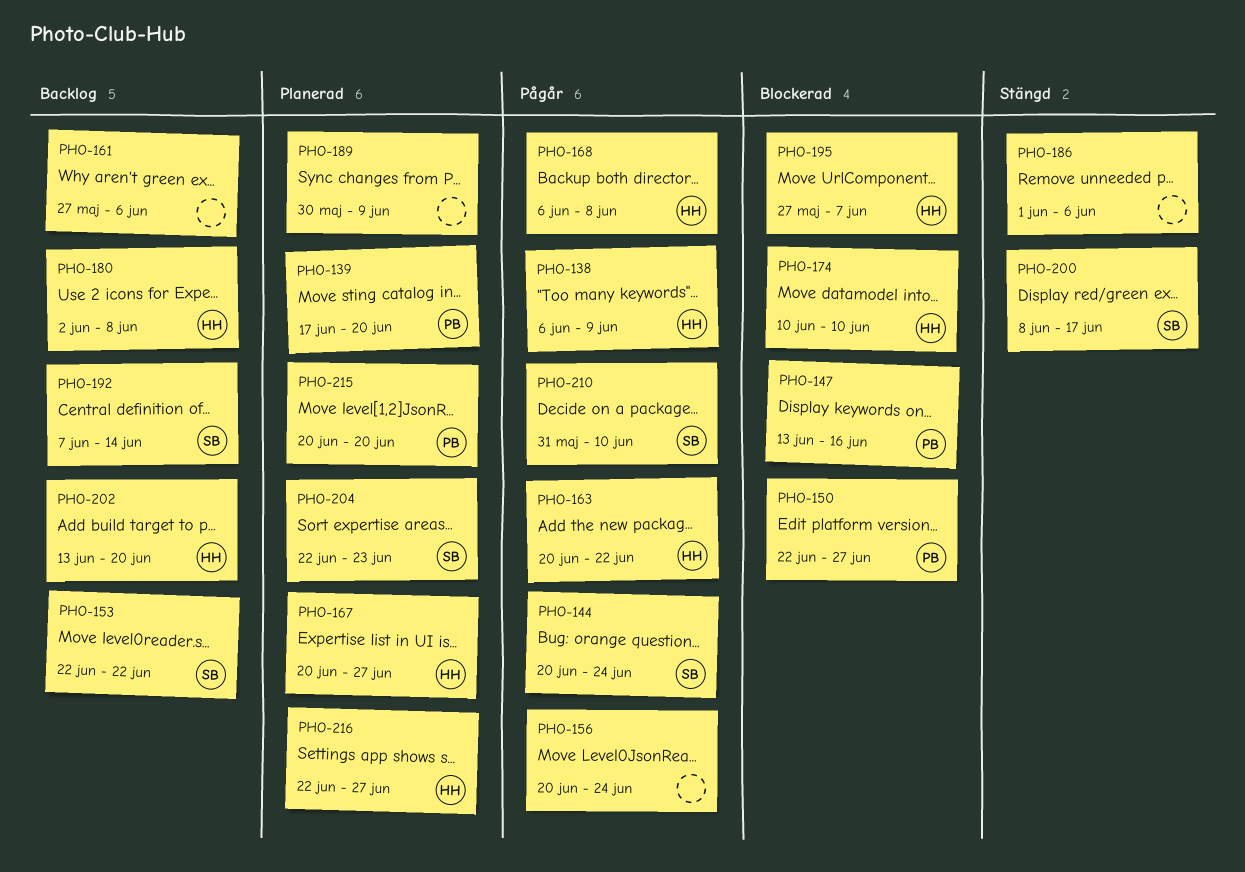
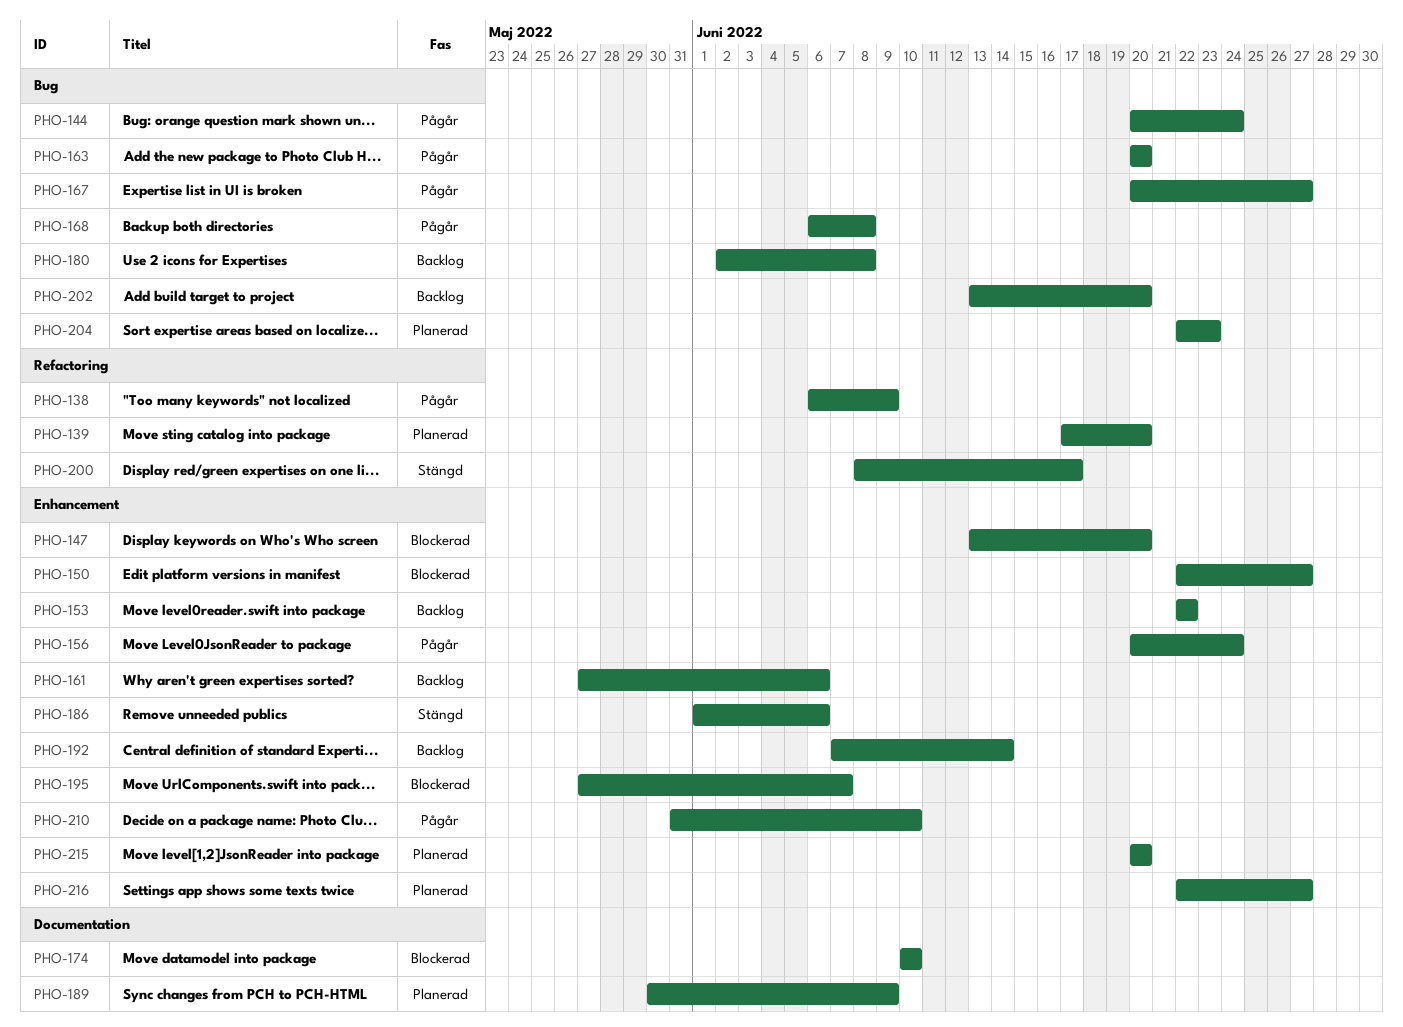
PHO-147, due: Jun 16 -> Jun 20
PHO-163, due: Jun 22 -> Jun 20
PHO-167, status: Planerad -> Pågår

